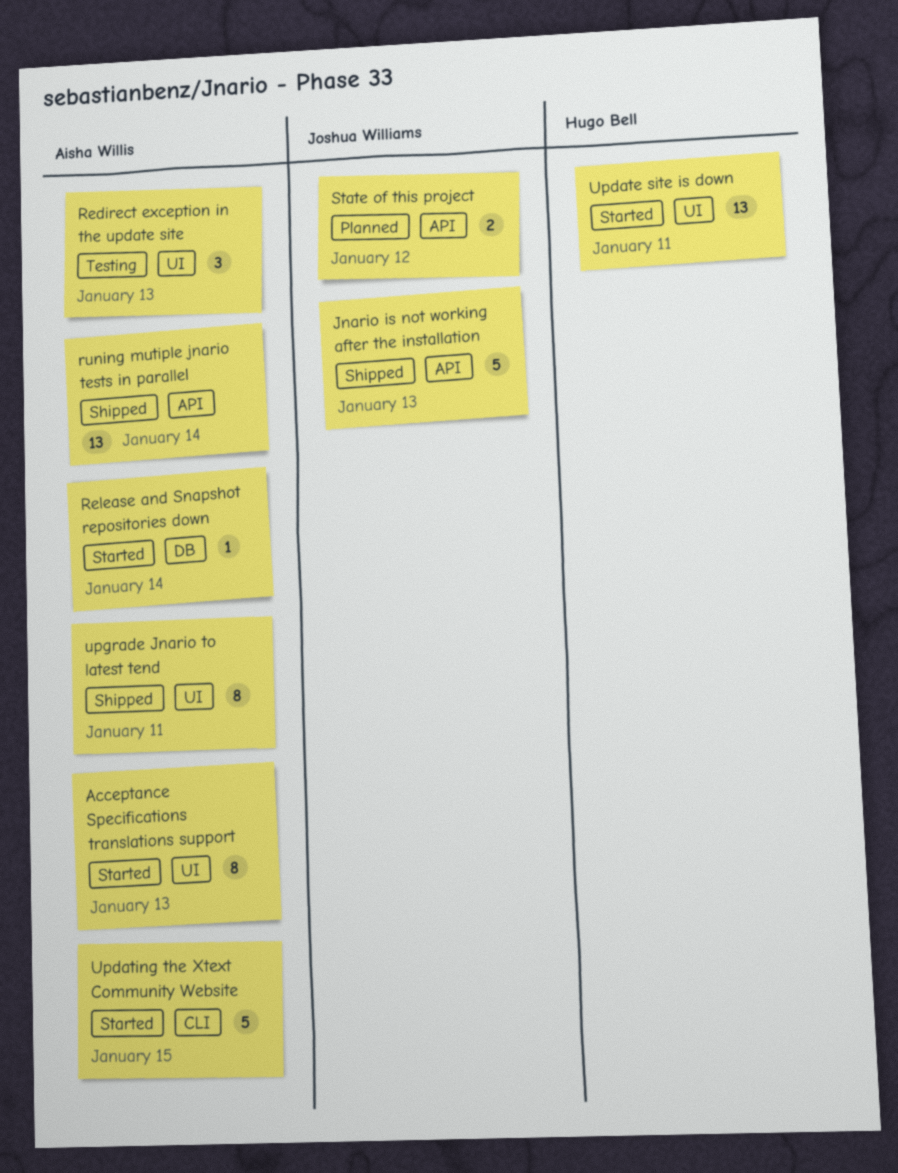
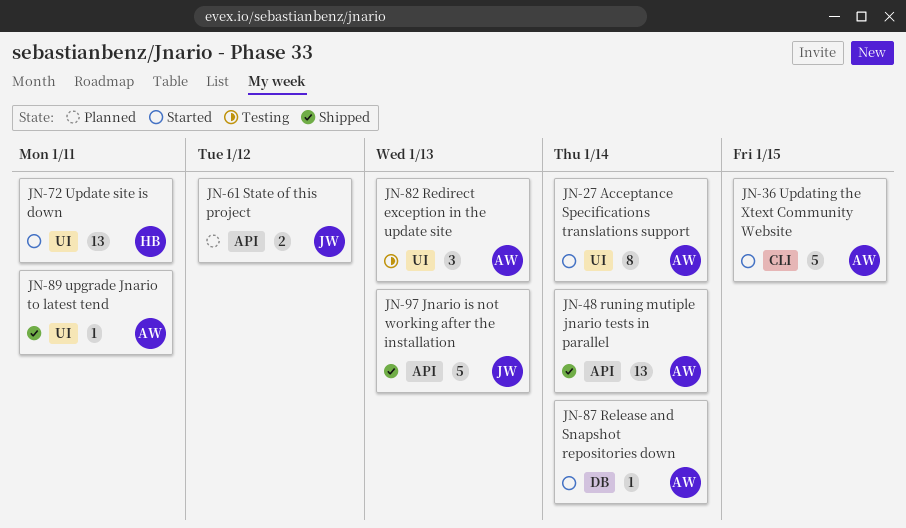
Acceptance Specifications translations support, due: Jan 13 -> Jan 14
upgrade Jnario to latest tend, estimate: 8 -> 1

